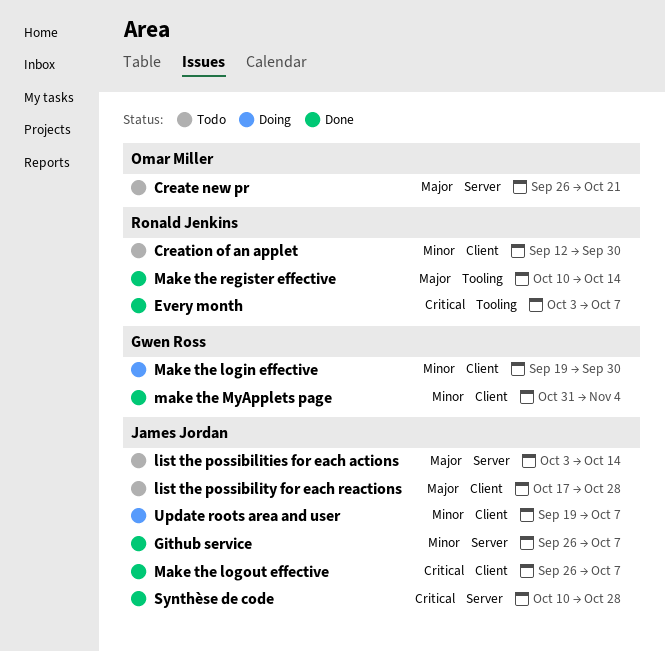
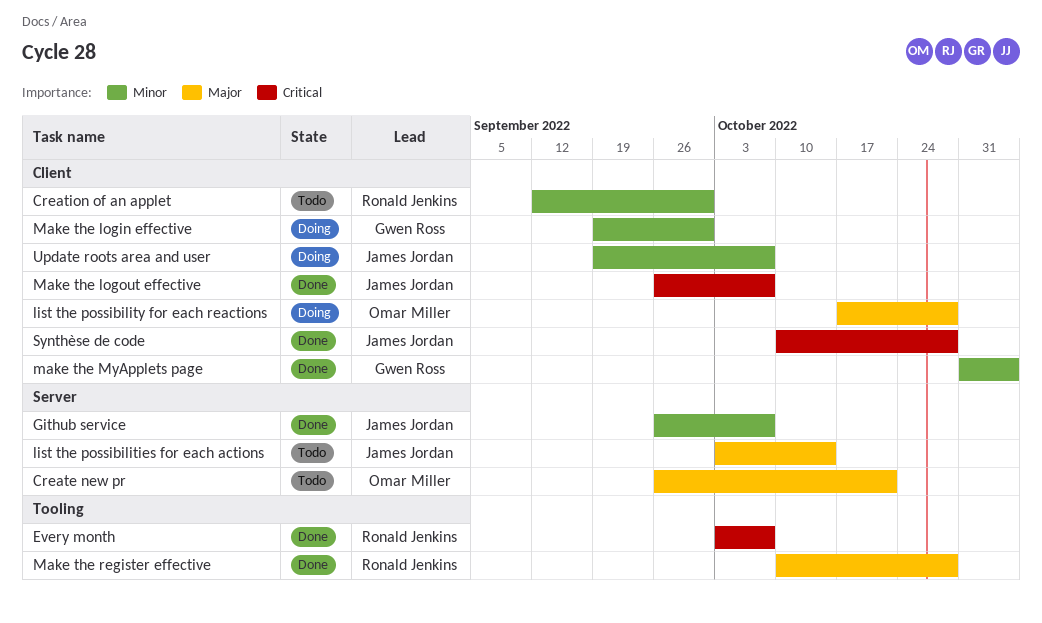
list the possibility for each reactions, status: Todo -> Doing
list the possibility for each reactions, owner: James Jordan -> Omar Miller
Make the register effective, due: Oct 14 -> Oct 28
Synthèse de code, label: Server -> Client

